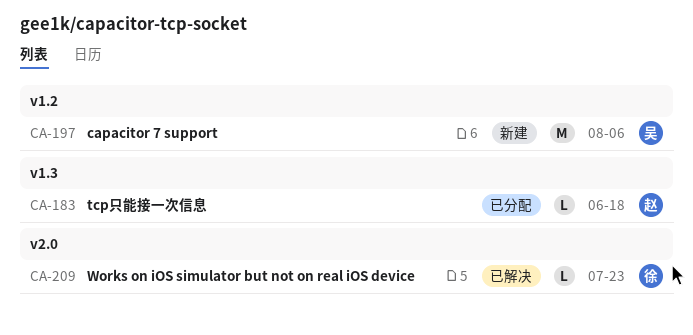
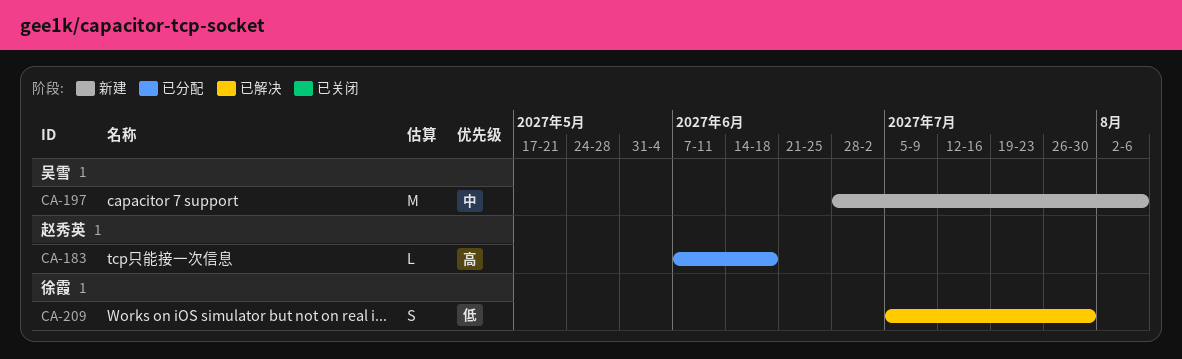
CA-209, estimate: L -> S
CA-209, due: Jul 23 -> Jul 30

